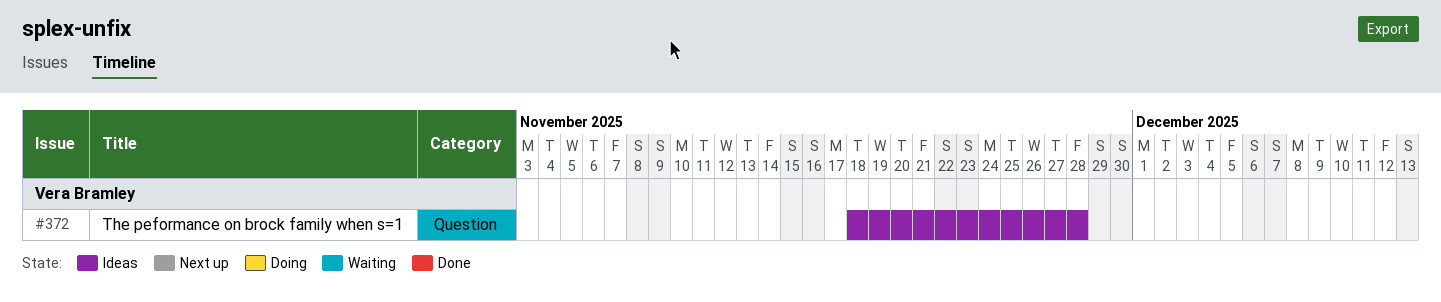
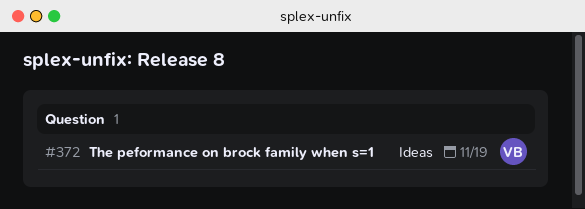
#372, due: Nov 28 -> Nov 19

